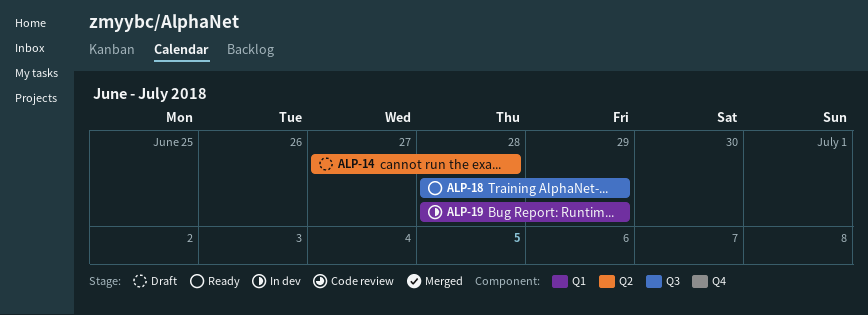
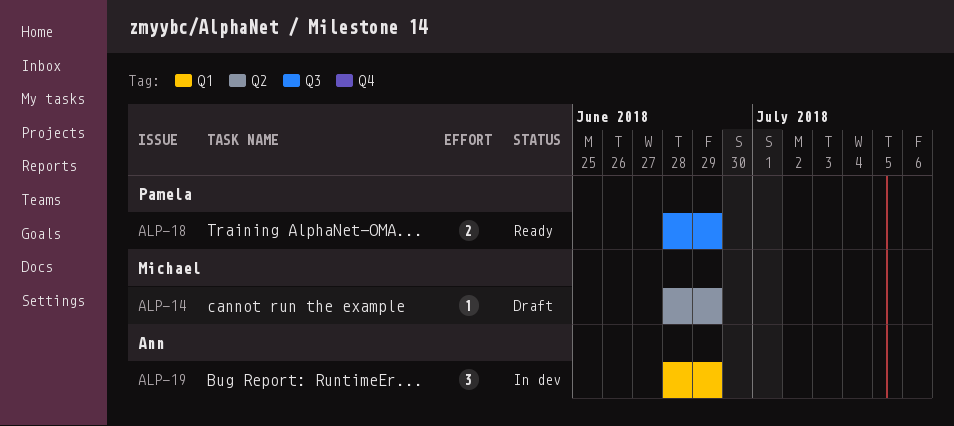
ALP-14, start: Jun 27 -> Jun 28
ALP-14, due: Jun 28 -> Jun 29

